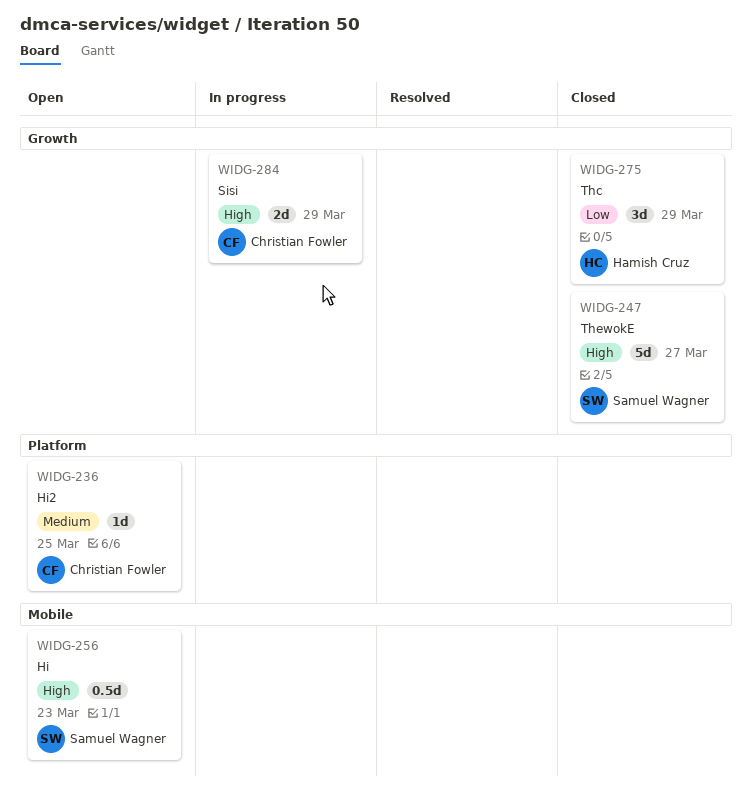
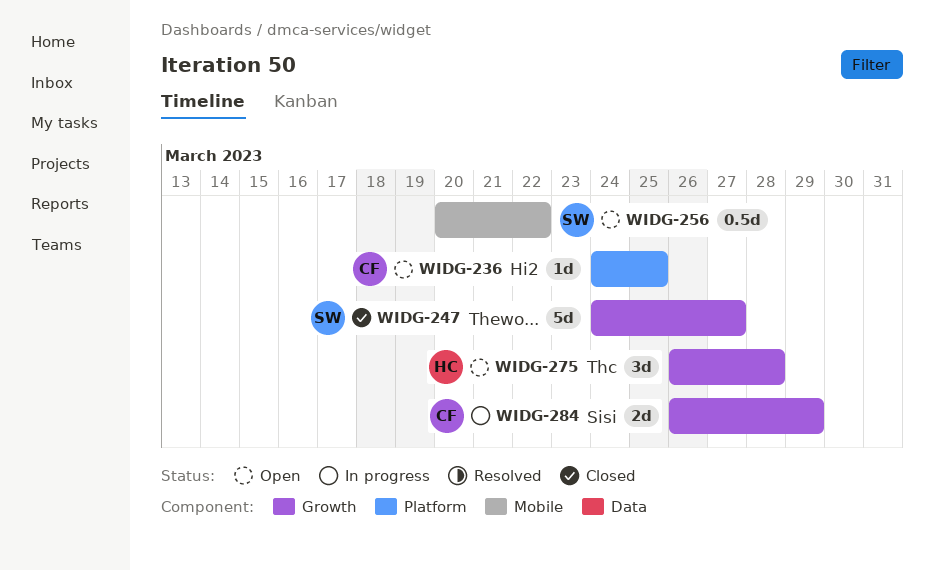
WIDG-256, due: Mar 23 -> Mar 22
WIDG-275, status: Closed -> Open
WIDG-275, due: Mar 29 -> Mar 28

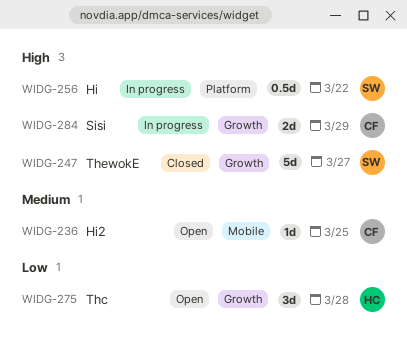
WIDG-236, label: Platform -> Mobile
WIDG-256, status: Open -> In progress
WIDG-256, label: Mobile -> Platform

